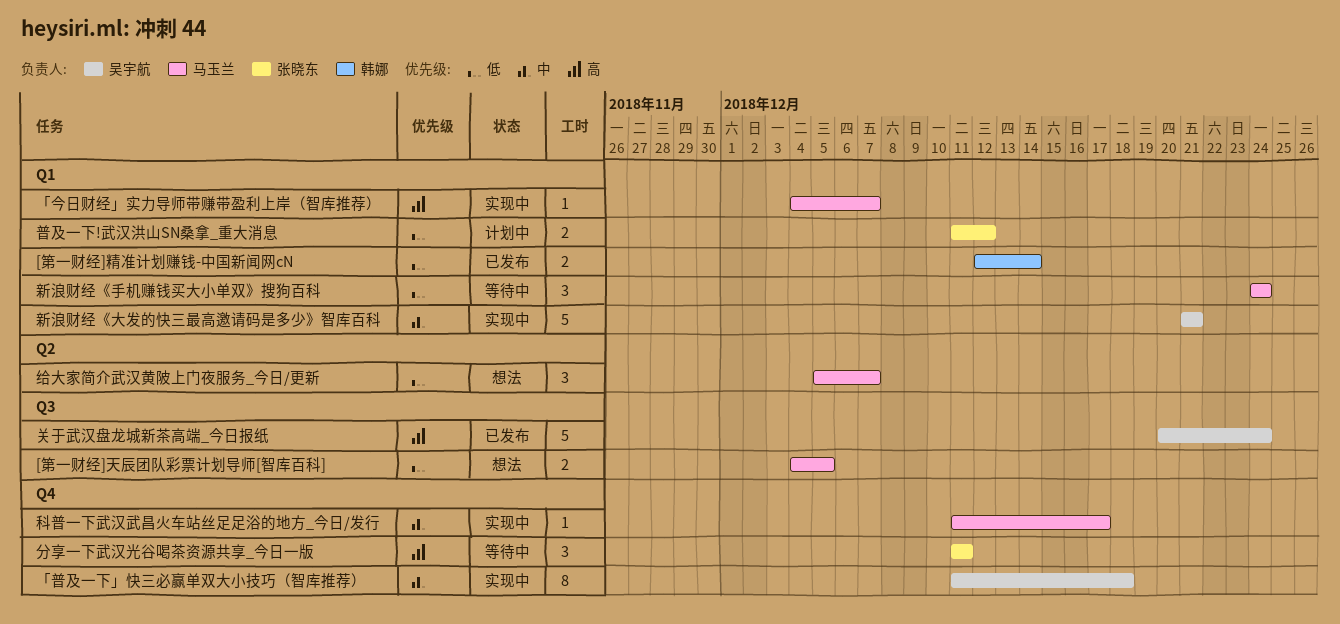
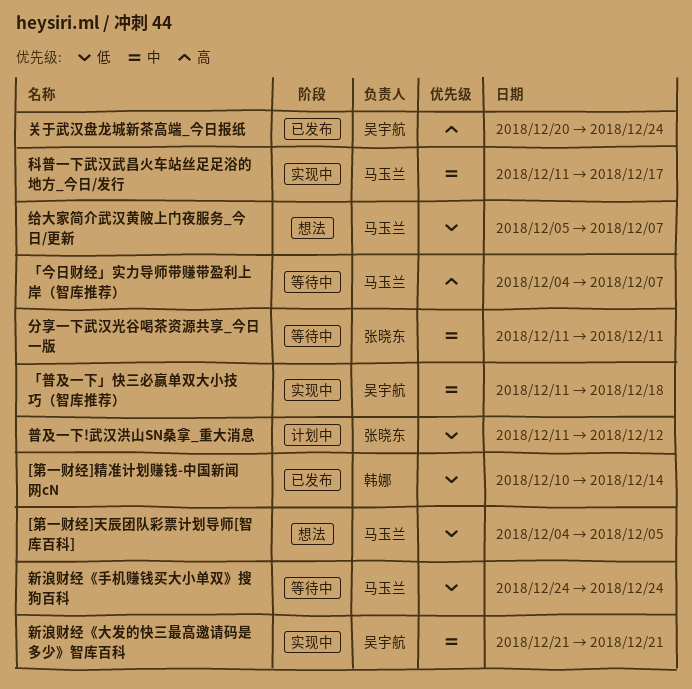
[第一财经]精准计划赚钱-中国新闻网cN, start: Dec 12 -> Dec 10
「今日财经」实力导师带赚带盈利上岸（智库推荐）, status: 实现中 -> 等待中
分享一下武汉光谷喝茶资源共享_今日一版, priority: 高 -> 中

